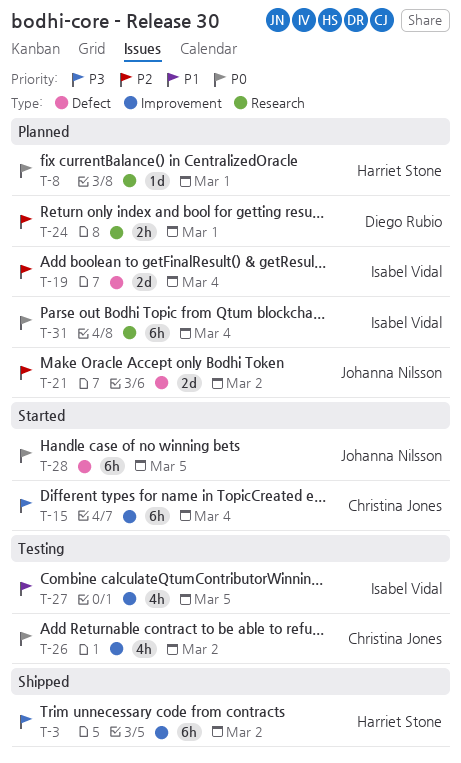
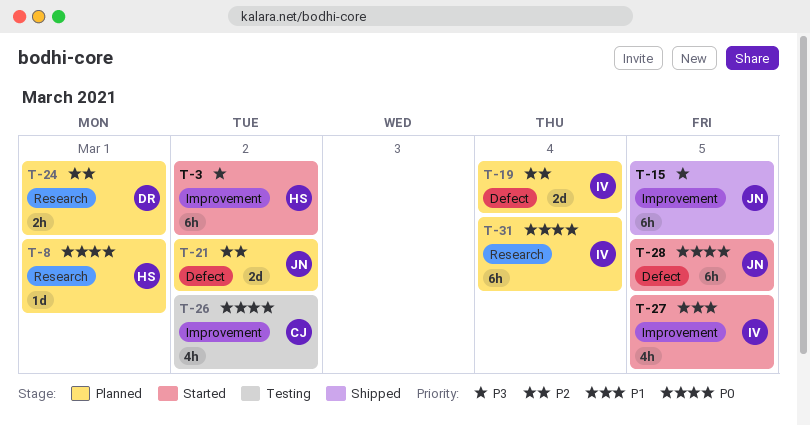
T-3, status: Shipped -> Started
T-15, status: Started -> Shipped
T-15, owner: Christina Jones -> Johanna Nilsson
T-15, day: Mar 4 -> Mar 5
T-27, status: Testing -> Started

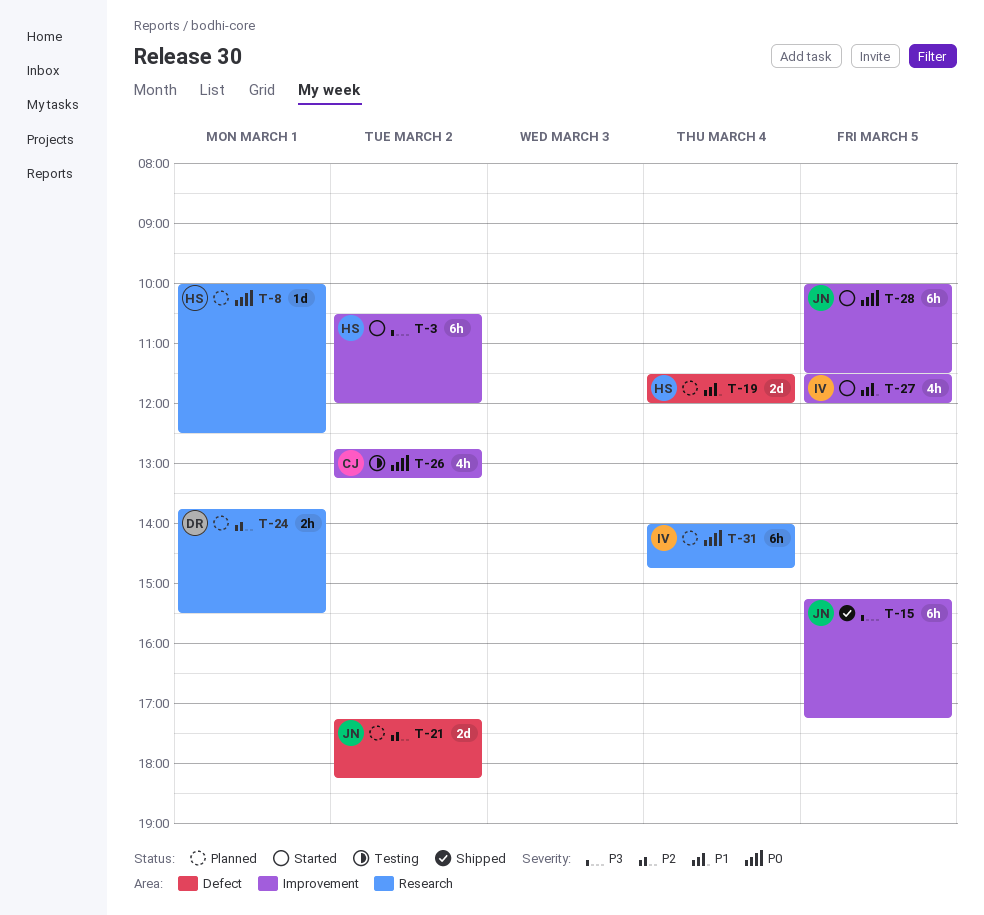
T-19, owner: IV -> HS
T-19, priority: P2 -> P1
T-28, label: Defect -> Improvement

